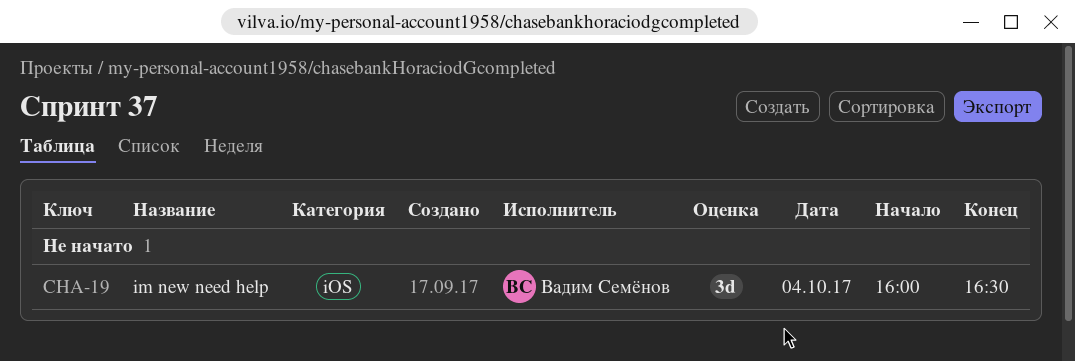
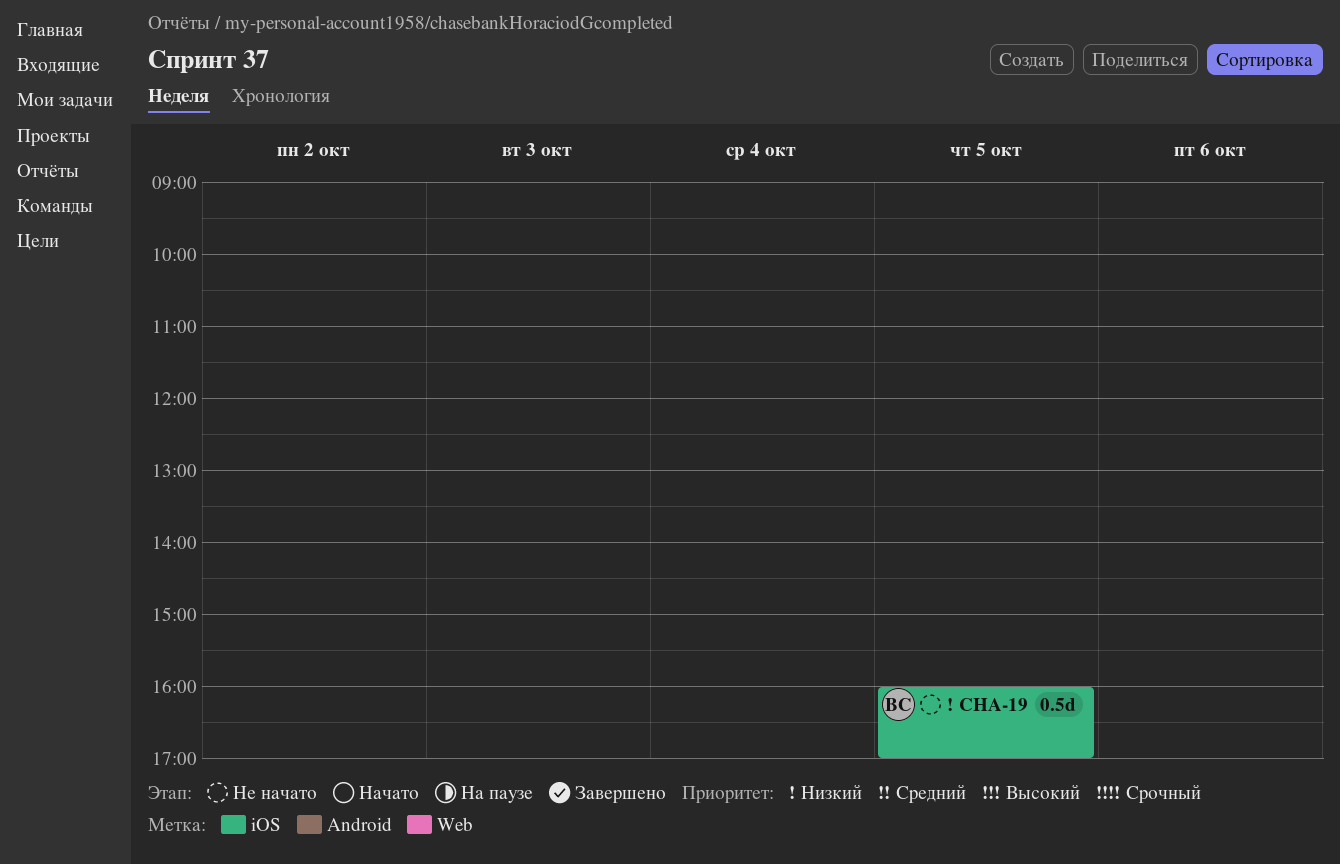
CHA-19, estimate: 3d -> 0.5d
CHA-19, day: Oct 4 -> Oct 5
CHA-19, ends: 16:30 -> 17:00

